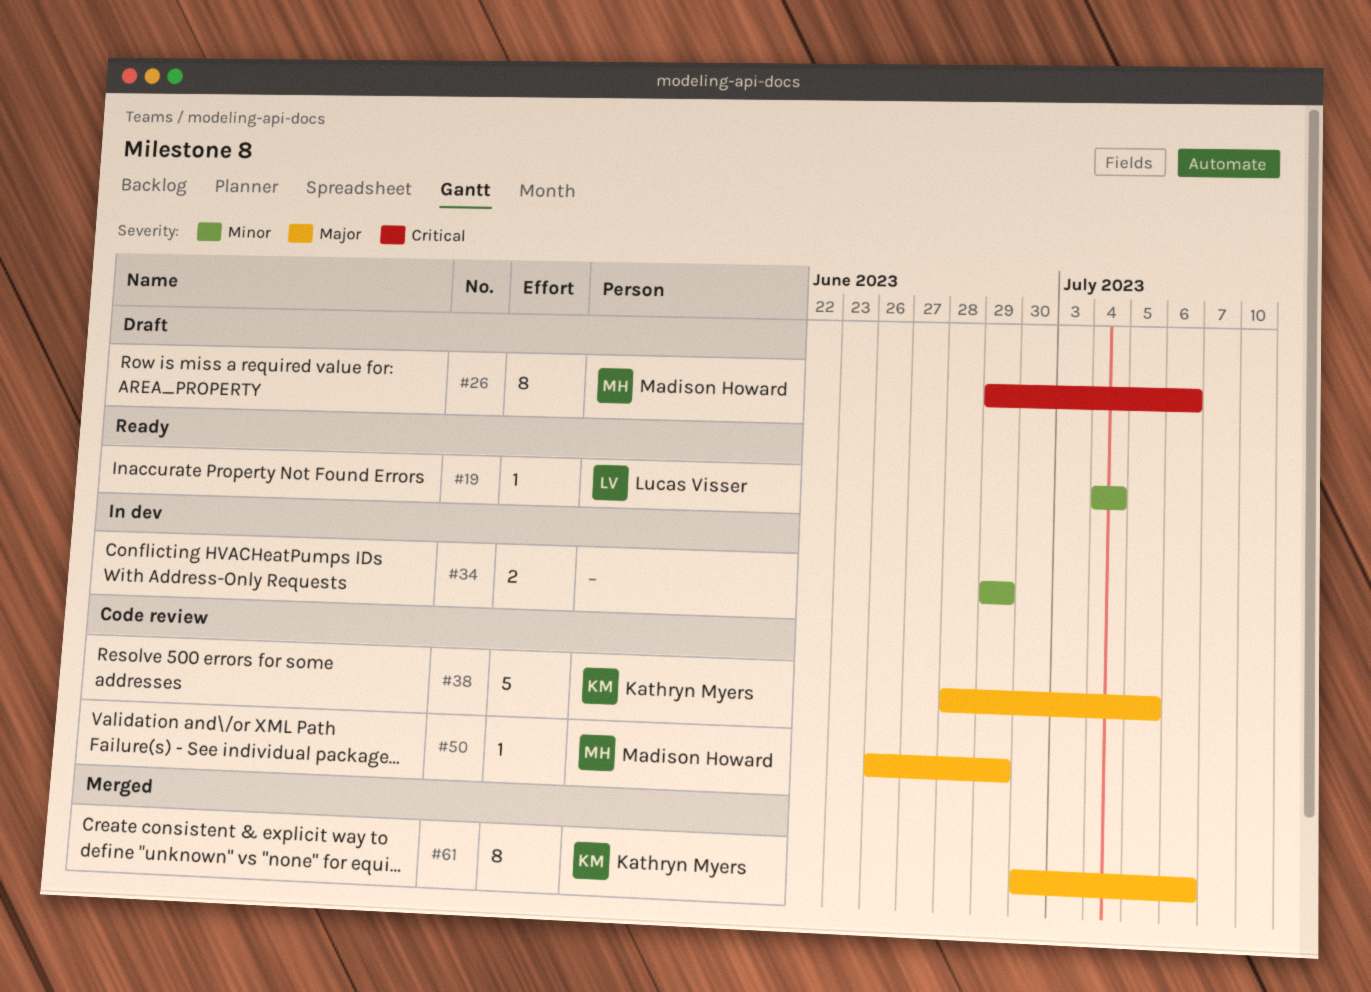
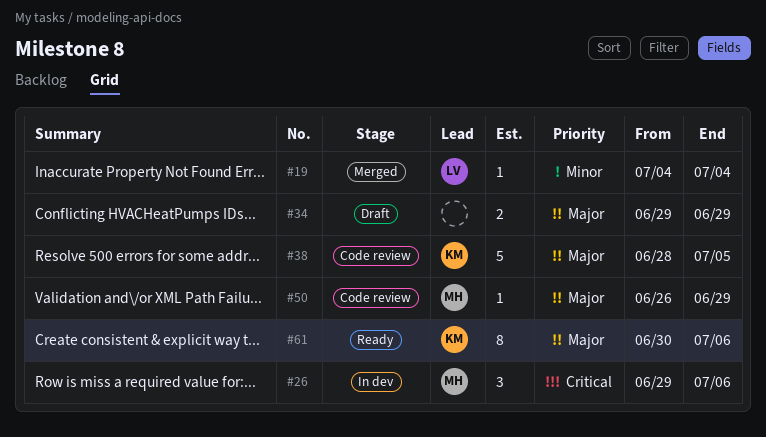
#19, status: Ready -> Merged
#26, status: Draft -> In dev
#26, estimate: 8 -> 3
#34, status: In dev -> Draft
#34, priority: Minor -> Major
#61, status: Merged -> Ready

